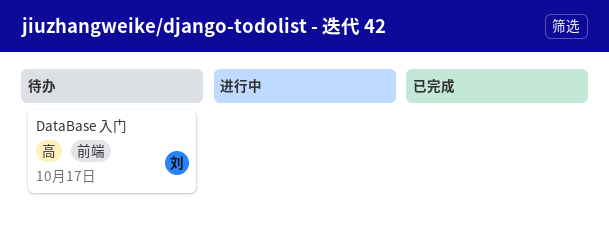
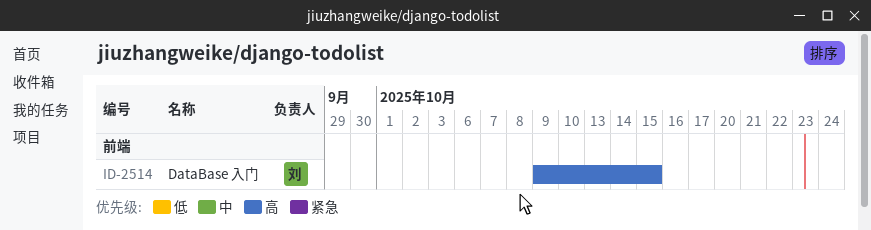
DataBase 入门, due: Oct 17 -> Oct 15

